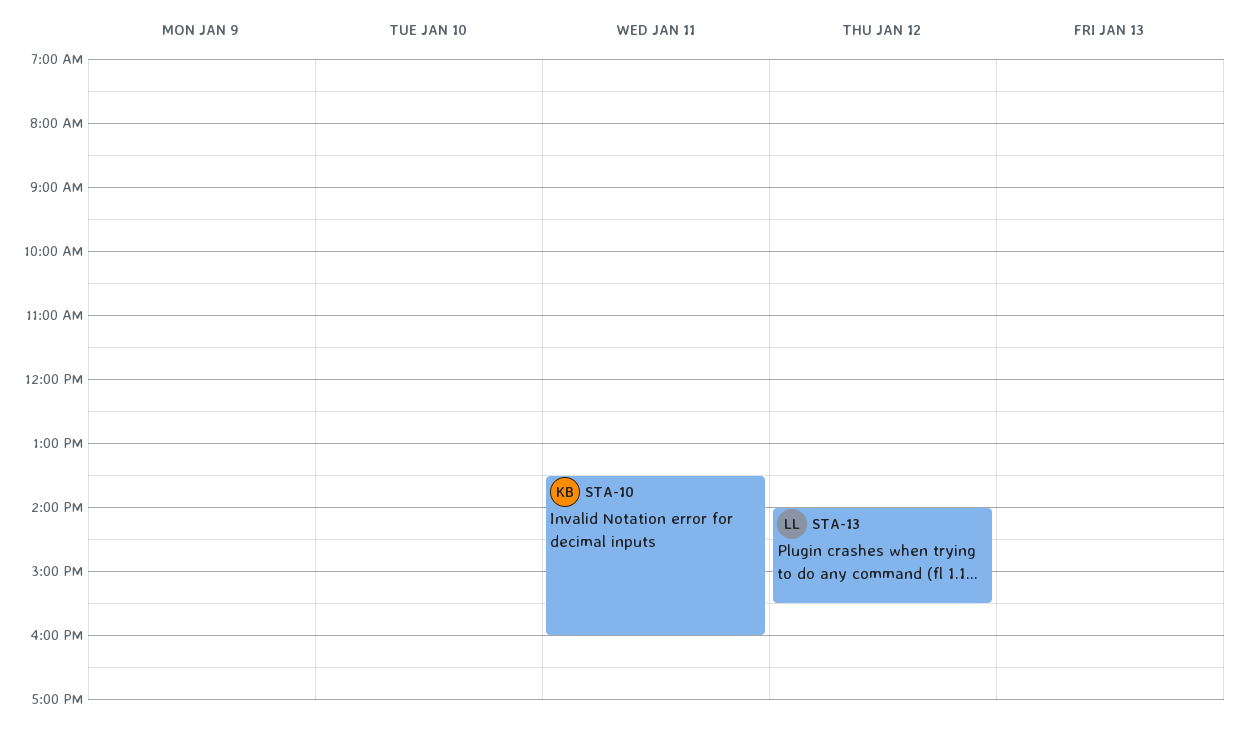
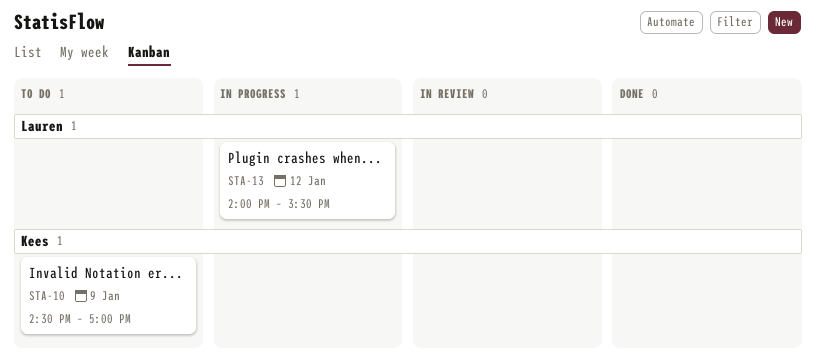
STA-10, day: Jan 11 -> Jan 9
STA-10, begins: 13:30 -> 14:30
STA-10, ends: 16:00 -> 17:00

